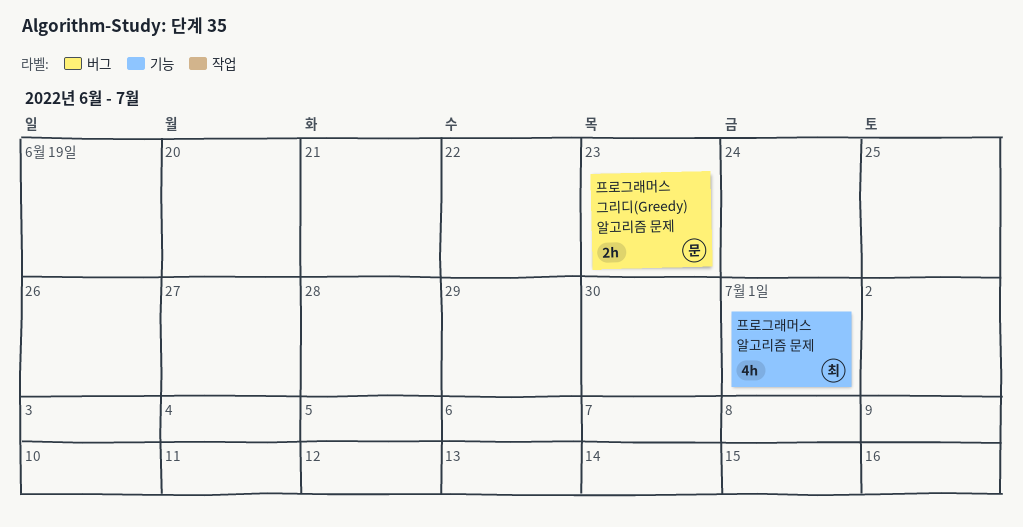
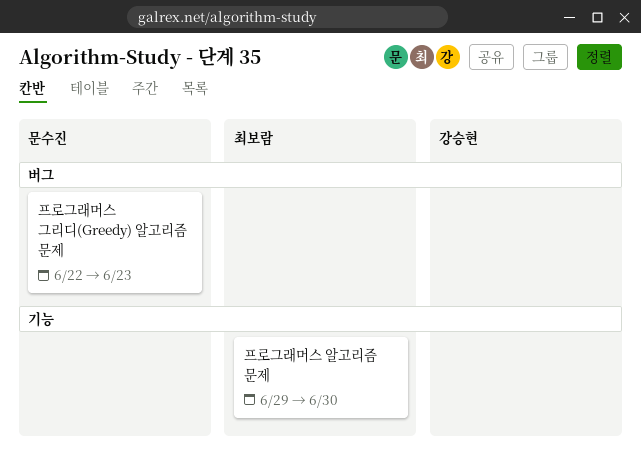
프로그래머스 알고리즘 문제, due: Jul 1 -> Jun 30

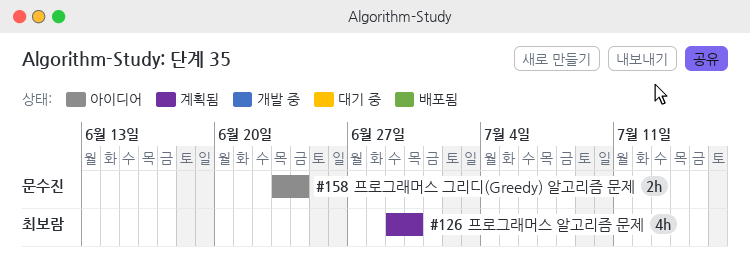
프로그래머스 그리디(Greedy) 알고리즘 문제, start: Jun 22 -> Jun 23
프로그래머스 그리디(Greedy) 알고리즘 문제, due: Jun 23 -> Jun 24

